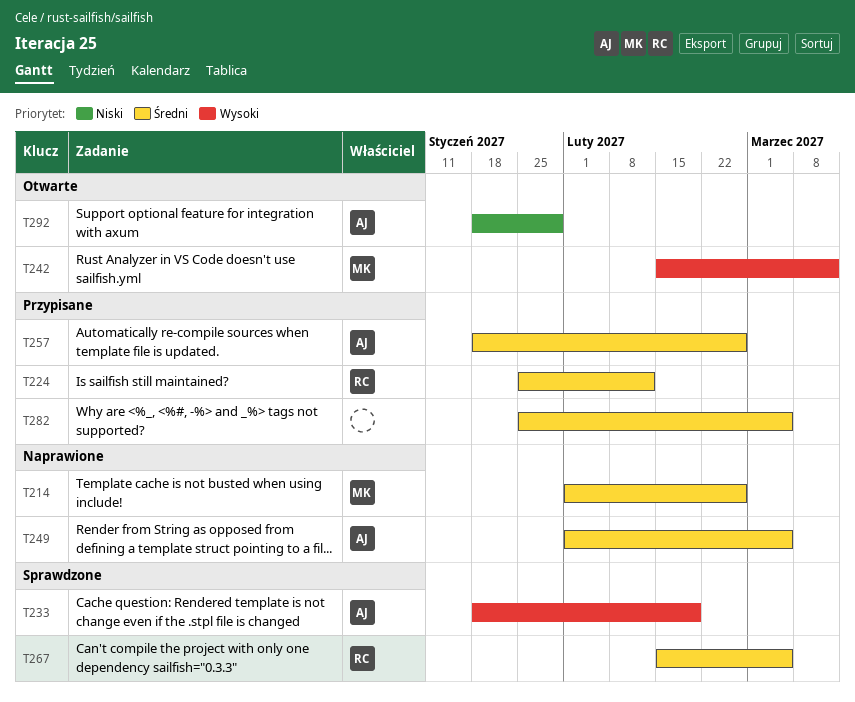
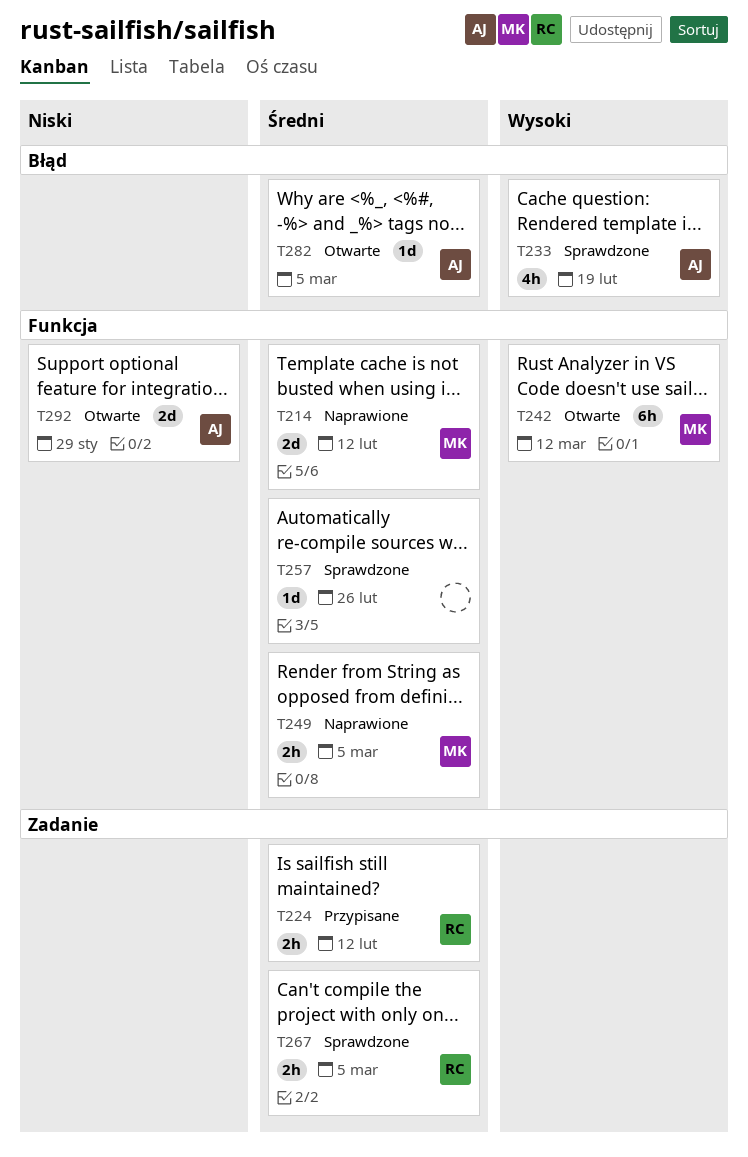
T214, due: Feb 26 -> Feb 12
T249, owner: AJ -> MK
T257, status: Przypisane -> Sprawdzone
T257, owner: AJ -> none
T282, status: Przypisane -> Otwarte
T282, owner: none -> AJ

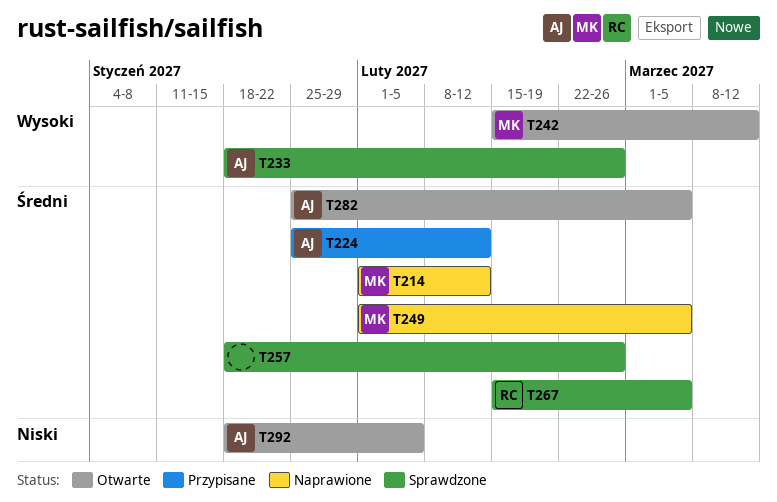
T224, owner: RC -> AJ
T233, due: Feb 19 -> Feb 26
T292, due: Jan 29 -> Feb 5

